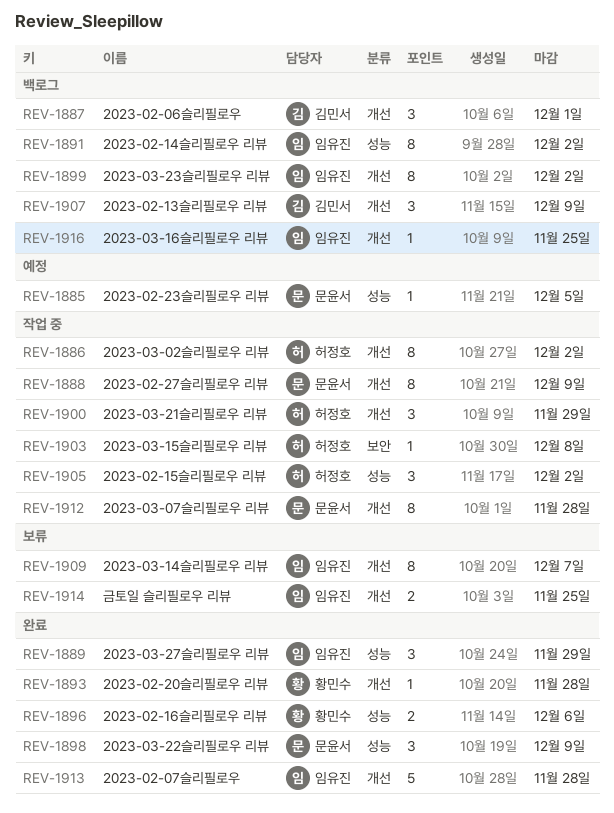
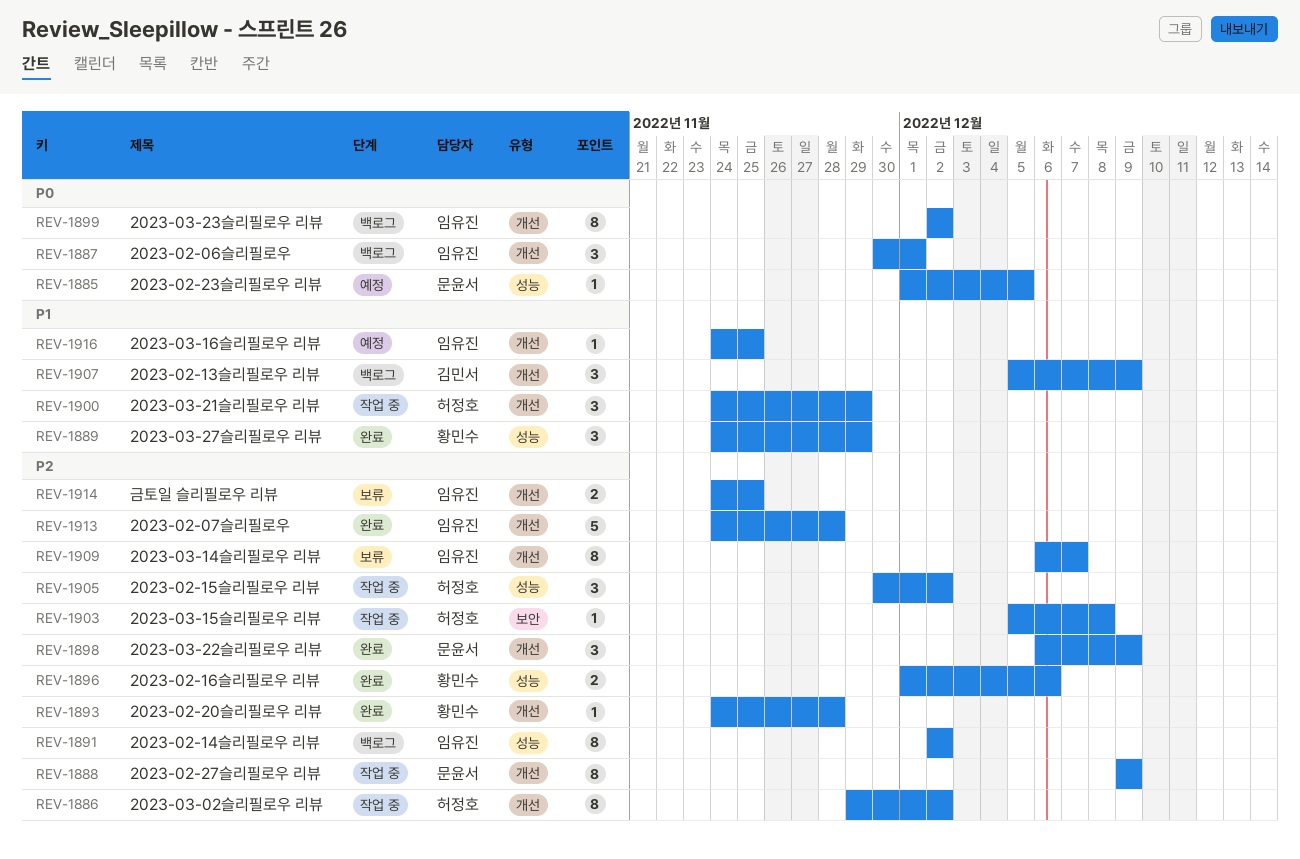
REV-1887, owner: 김민서 -> 임유진
REV-1889, owner: 임유진 -> 황민수
REV-1898, label: 성능 -> 개선
REV-1912: present -> none
REV-1916, status: 백로그 -> 예정

